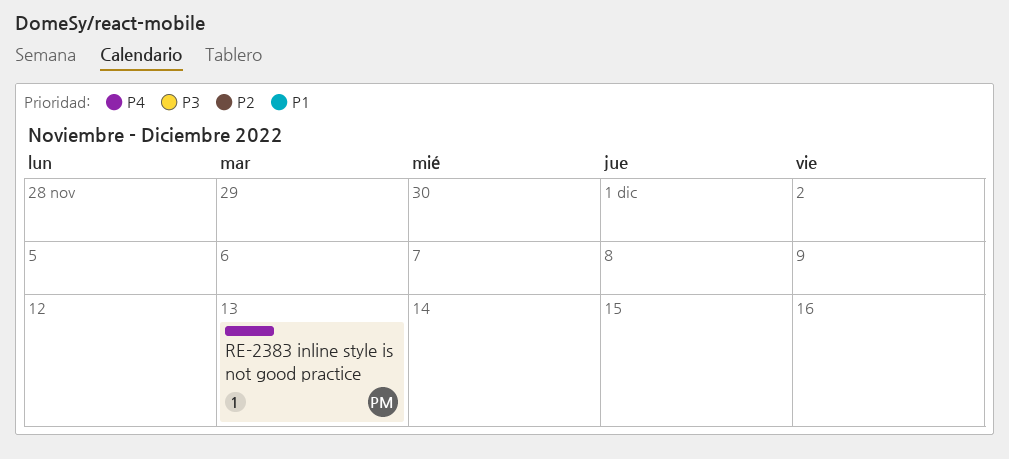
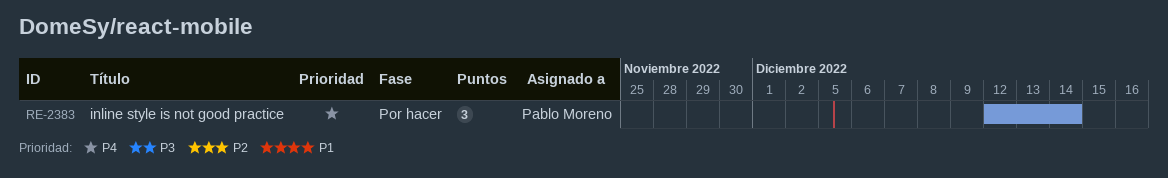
RE-2383, estimate: 1 -> 3
RE-2383, due: Dec 13 -> Dec 14

